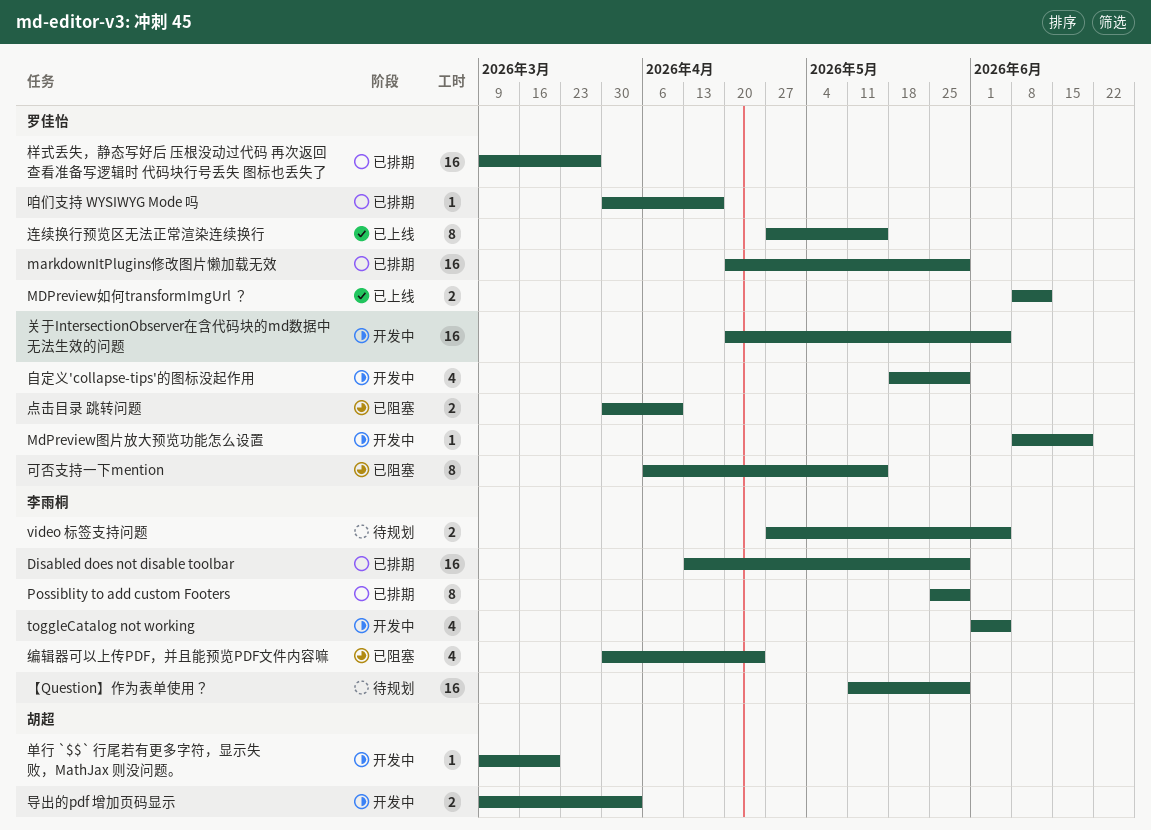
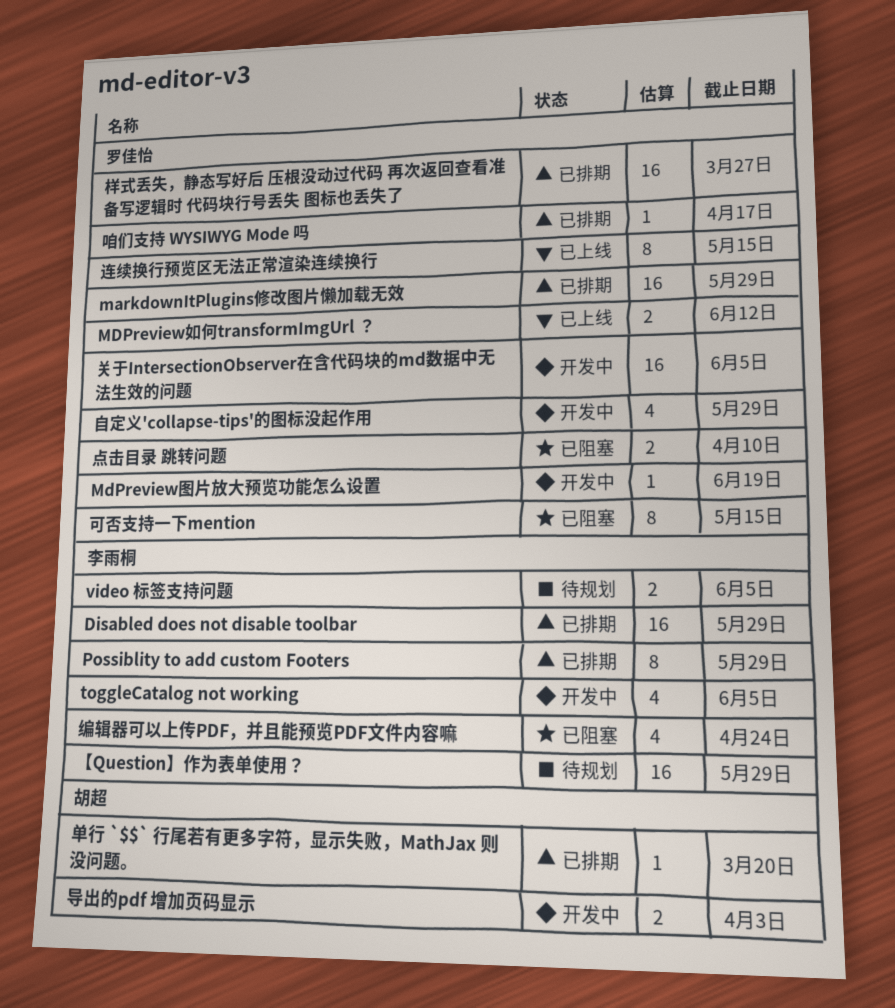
单行 `$$` 行尾若有更多字符，显示失败，MathJax 则没问题。, status: 开发中 -> 已排期

